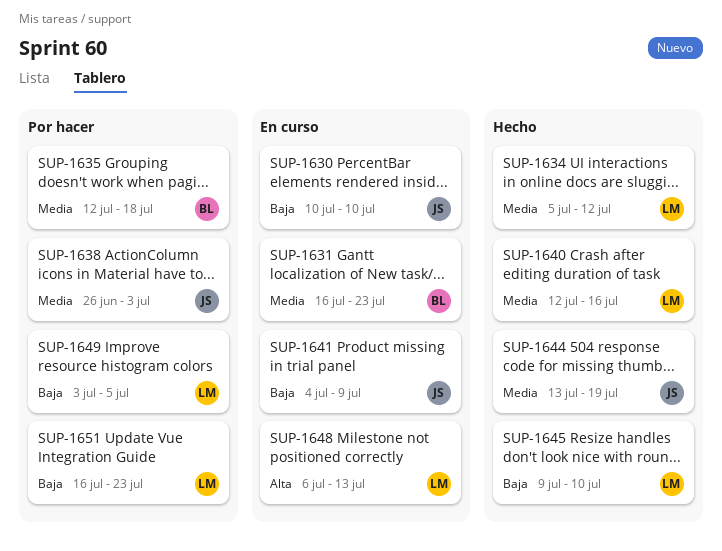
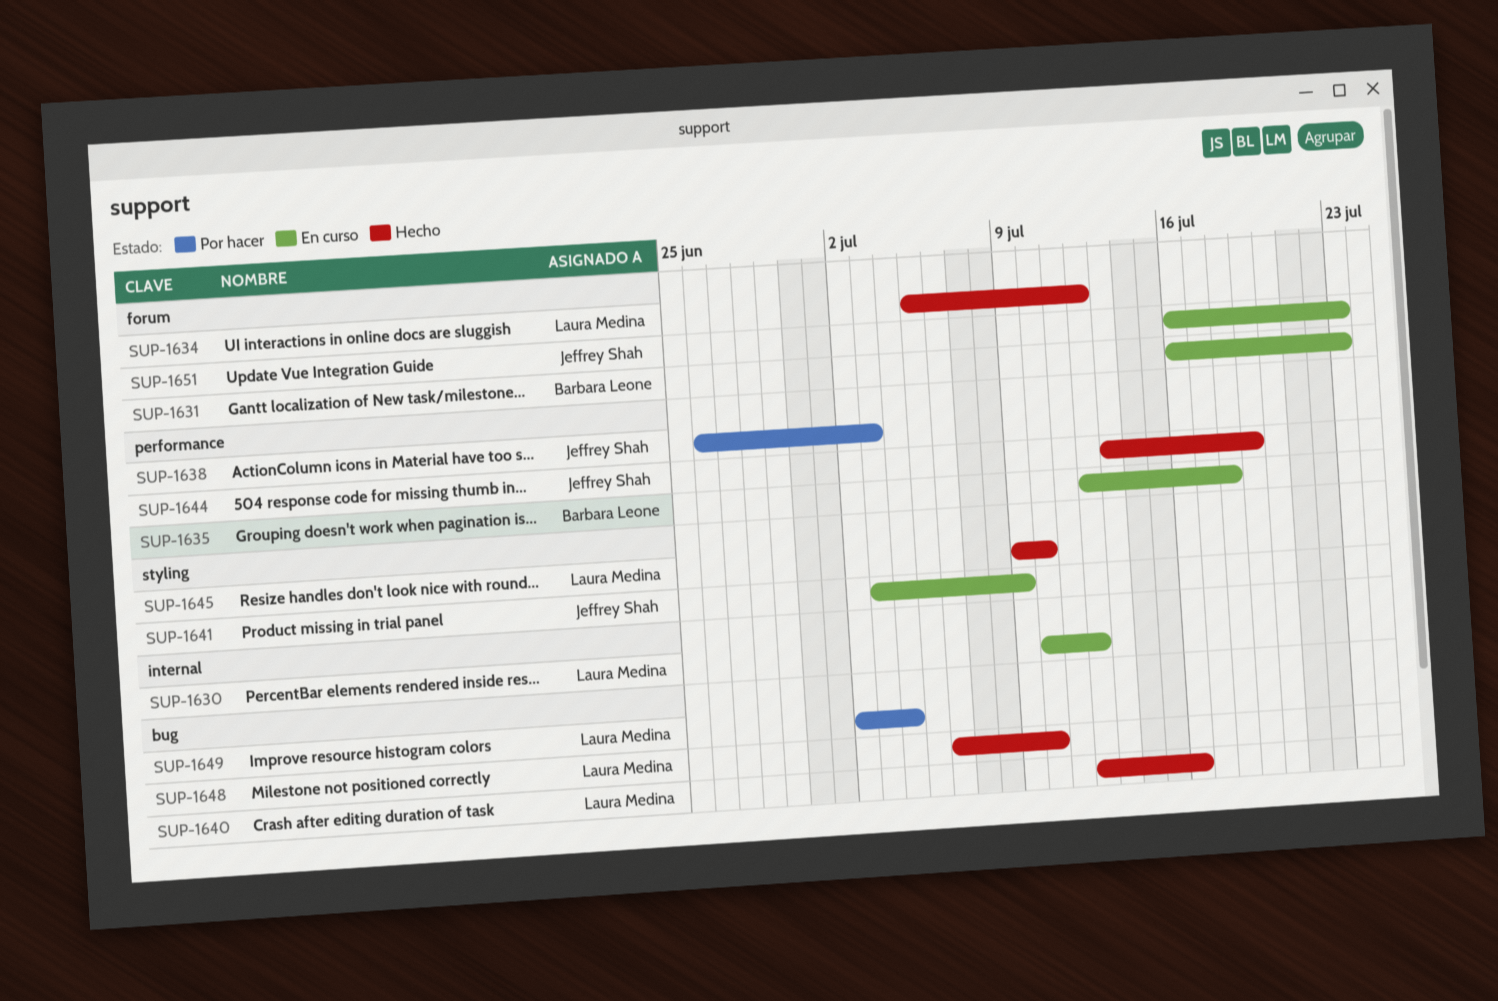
SUP-1630, owner: Jeffrey Shah -> Laura Medina
SUP-1630, due: Jul 10 -> Jul 12
SUP-1635, status: Por hacer -> En curso
SUP-1641, start: Jul 4 -> Jul 3
SUP-1648, status: En curso -> Hecho
SUP-1648, due: Jul 13 -> Jul 10
SUP-1649, start: Jul 3 -> Jul 2
SUP-1649, due: Jul 5 -> Jul 4
SUP-1651, status: Por hacer -> En curso
SUP-1651, owner: Laura Medina -> Jeffrey Shah

